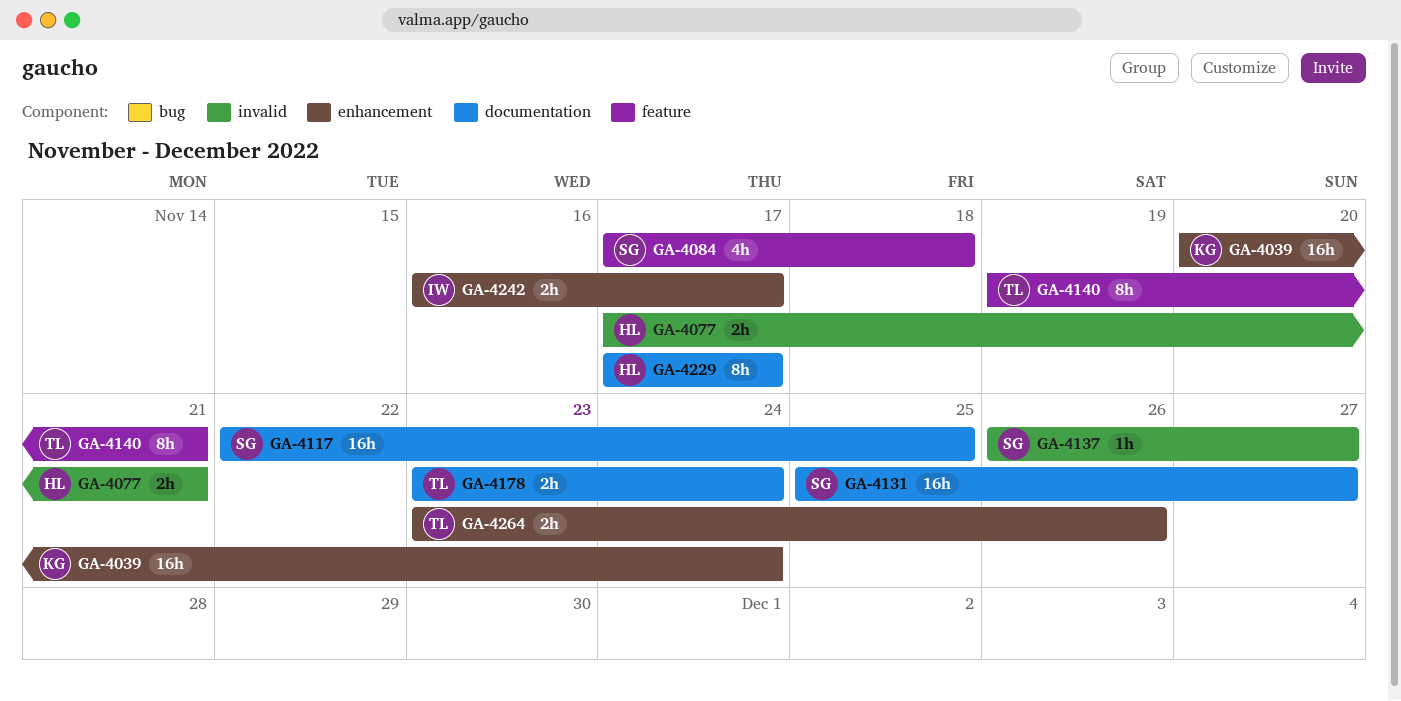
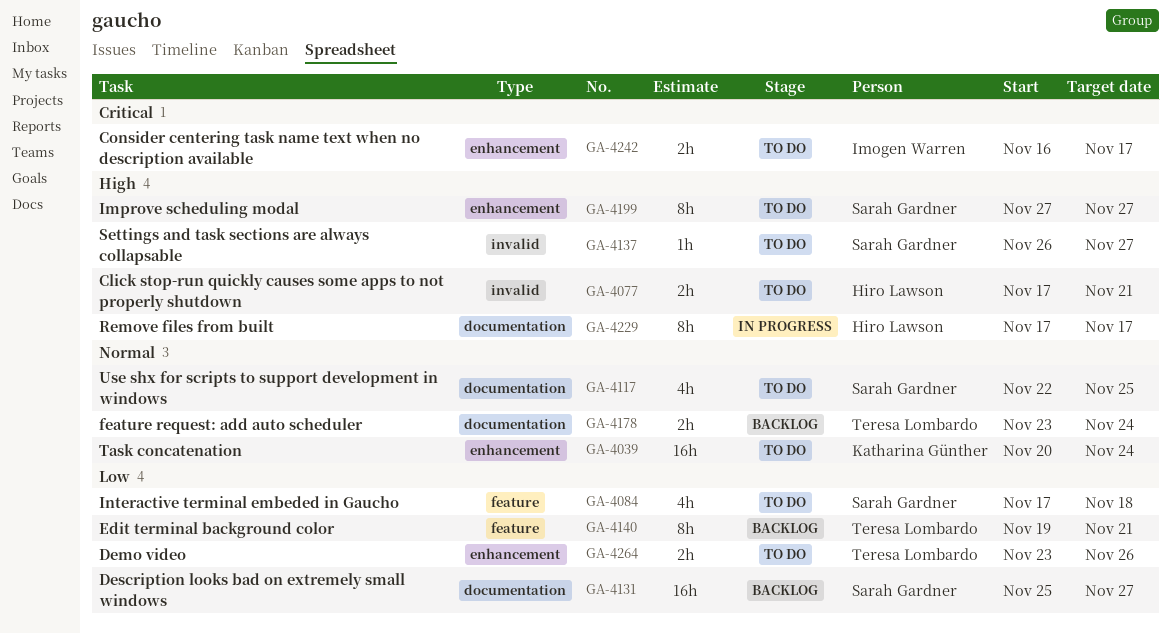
GA-4117, estimate: 16h -> 4h
GA-4199: none -> present

